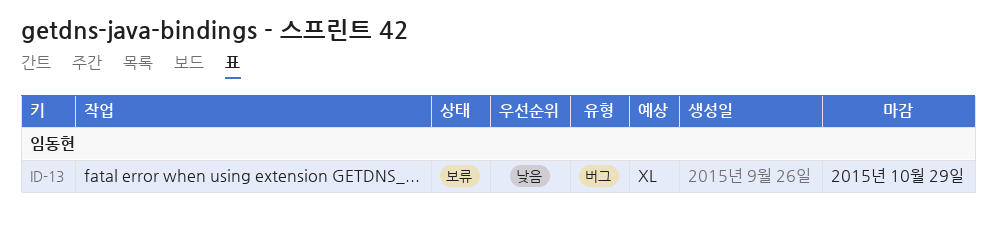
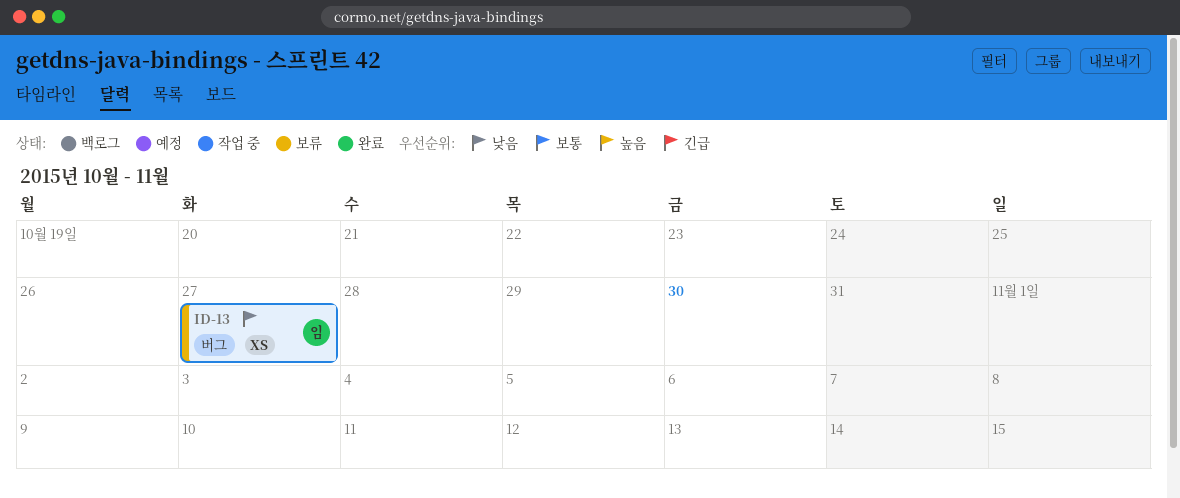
ID-13, estimate: XL -> XS
ID-13, due: Oct 29 -> Oct 27

